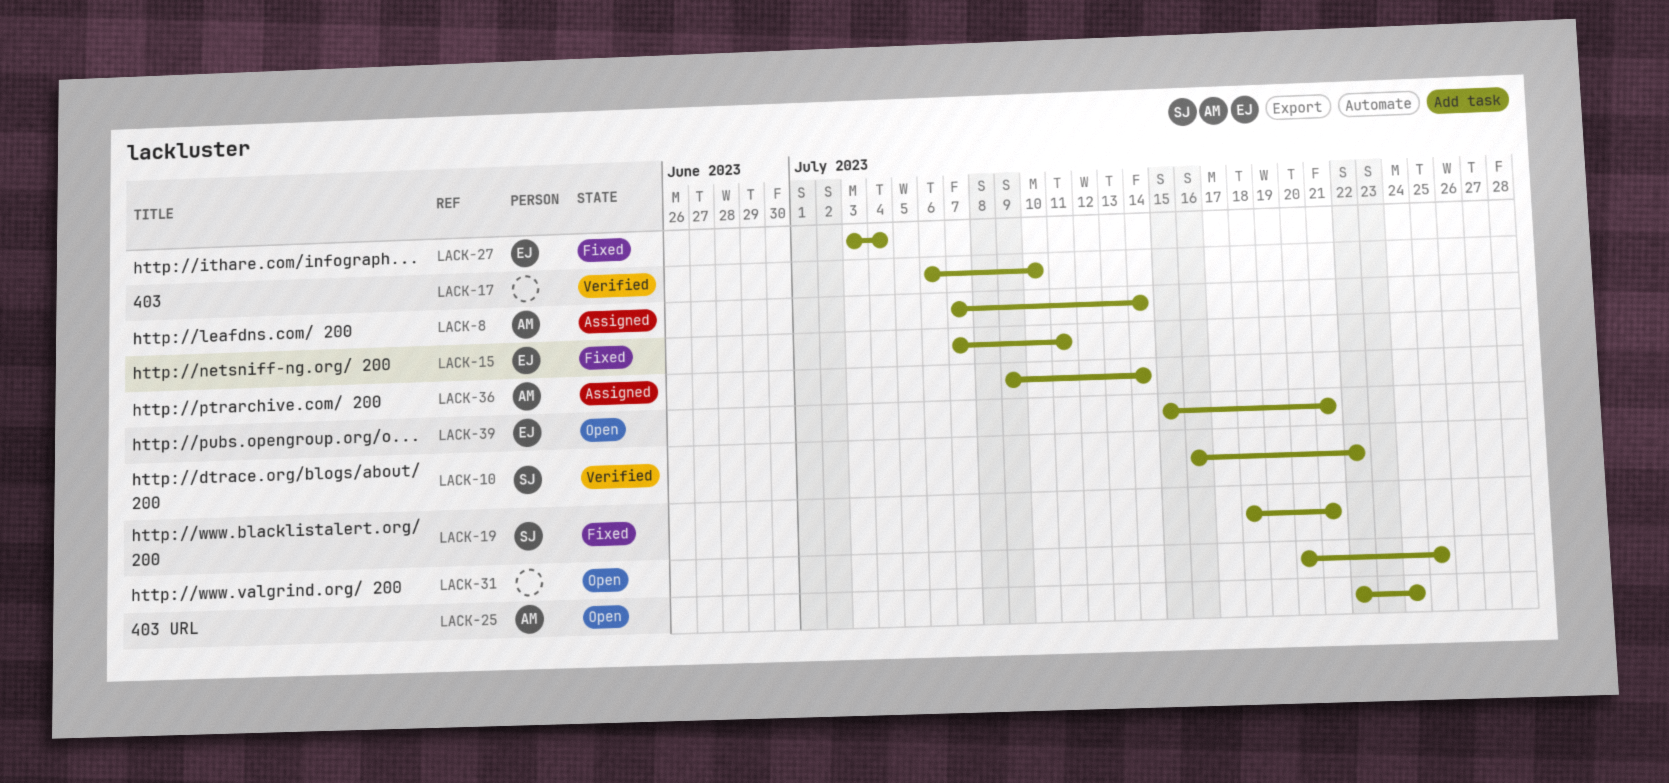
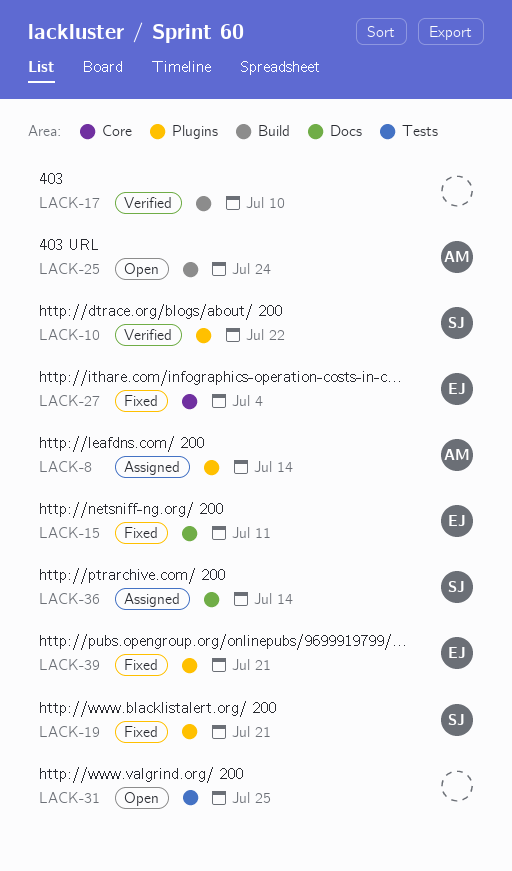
LACK-36, owner: AM -> SJ
LACK-39, status: Open -> Fixed

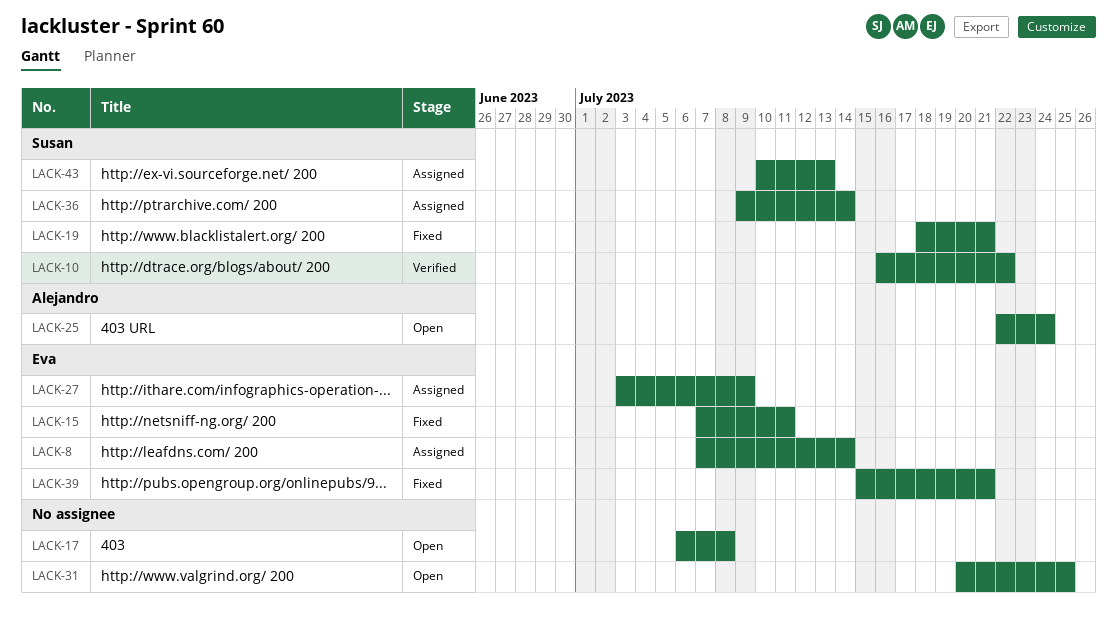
LACK-8, owner: Alejandro -> Eva
LACK-17, status: Verified -> Open
LACK-17, due: Jul 10 -> Jul 8
LACK-27, status: Fixed -> Assigned
LACK-27, due: Jul 4 -> Jul 9
LACK-43: none -> present

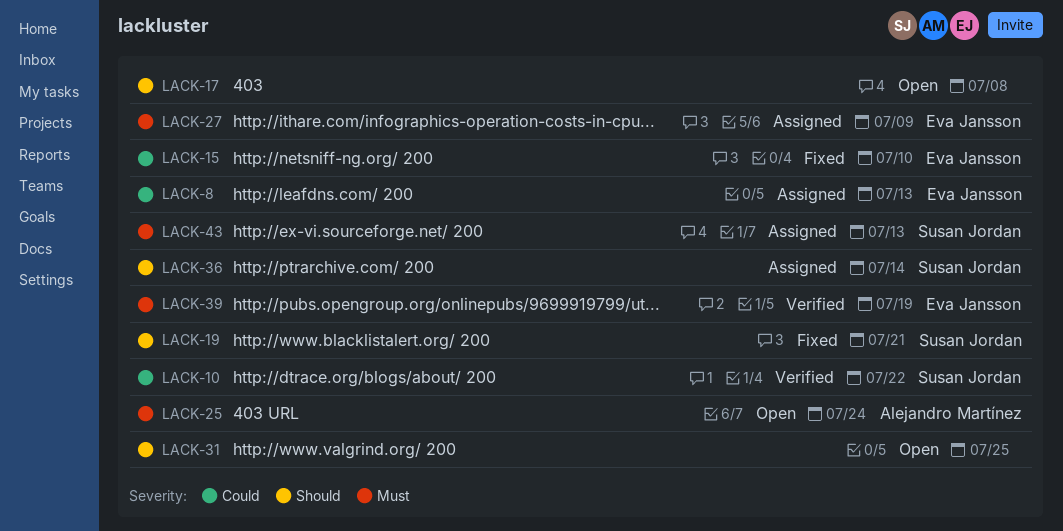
LACK-8, due: Jul 14 -> Jul 13
LACK-15, due: Jul 11 -> Jul 10
LACK-39, status: Fixed -> Verified
LACK-39, due: Jul 21 -> Jul 19

